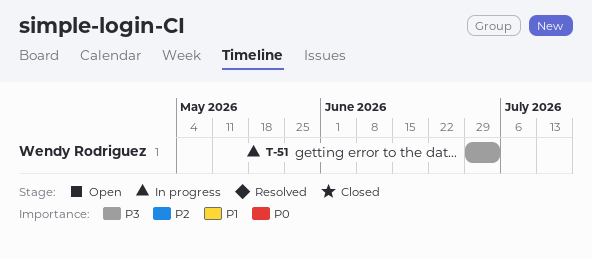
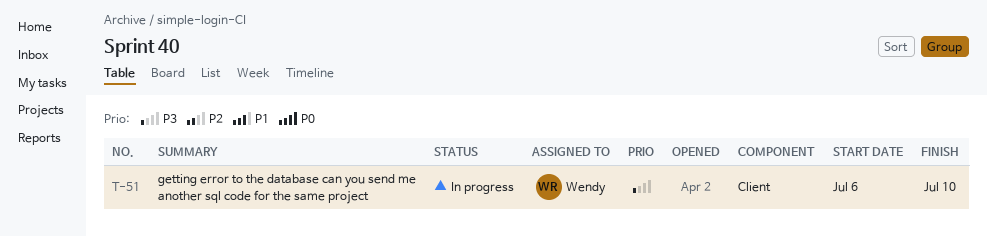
T-51, start: Jun 29 -> Jul 6
T-51, due: Jul 3 -> Jul 10

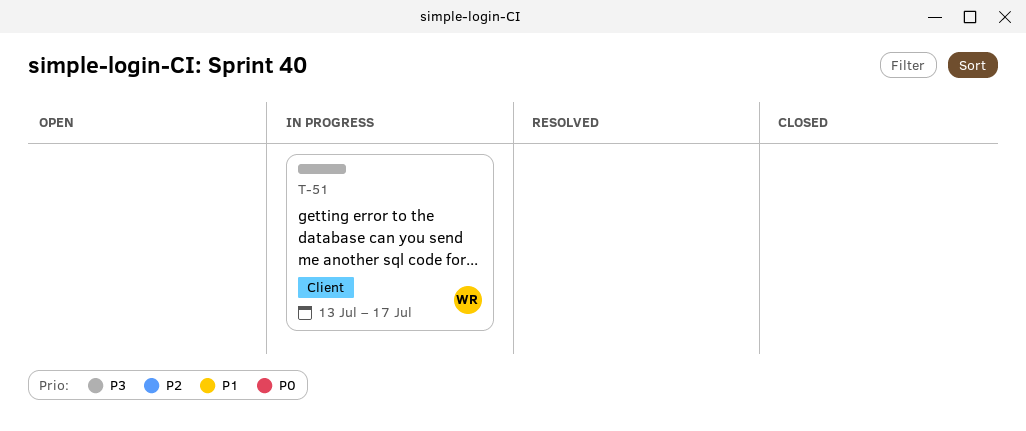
T-51, start: Jul 6 -> Jul 13
T-51, due: Jul 10 -> Jul 17

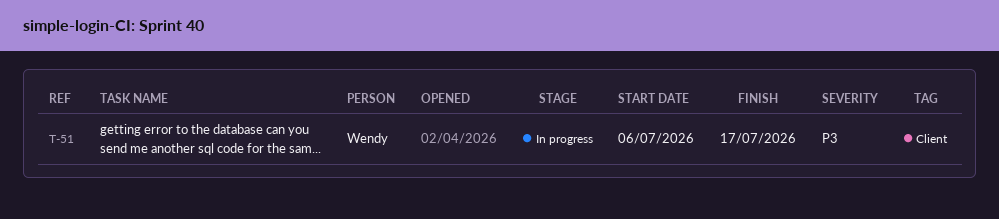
T-51, start: Jul 13 -> Jul 6

